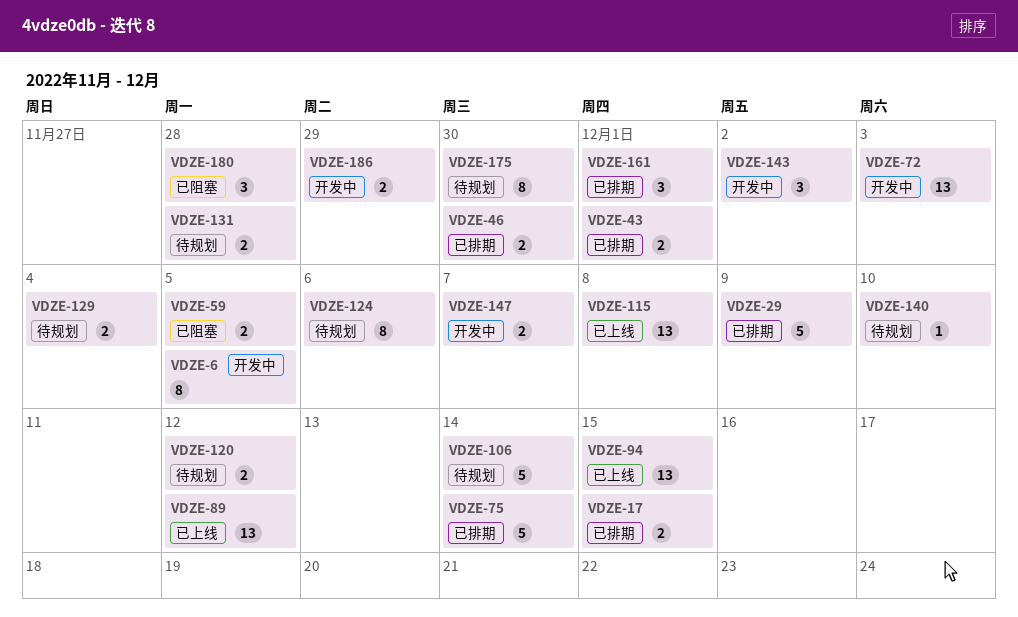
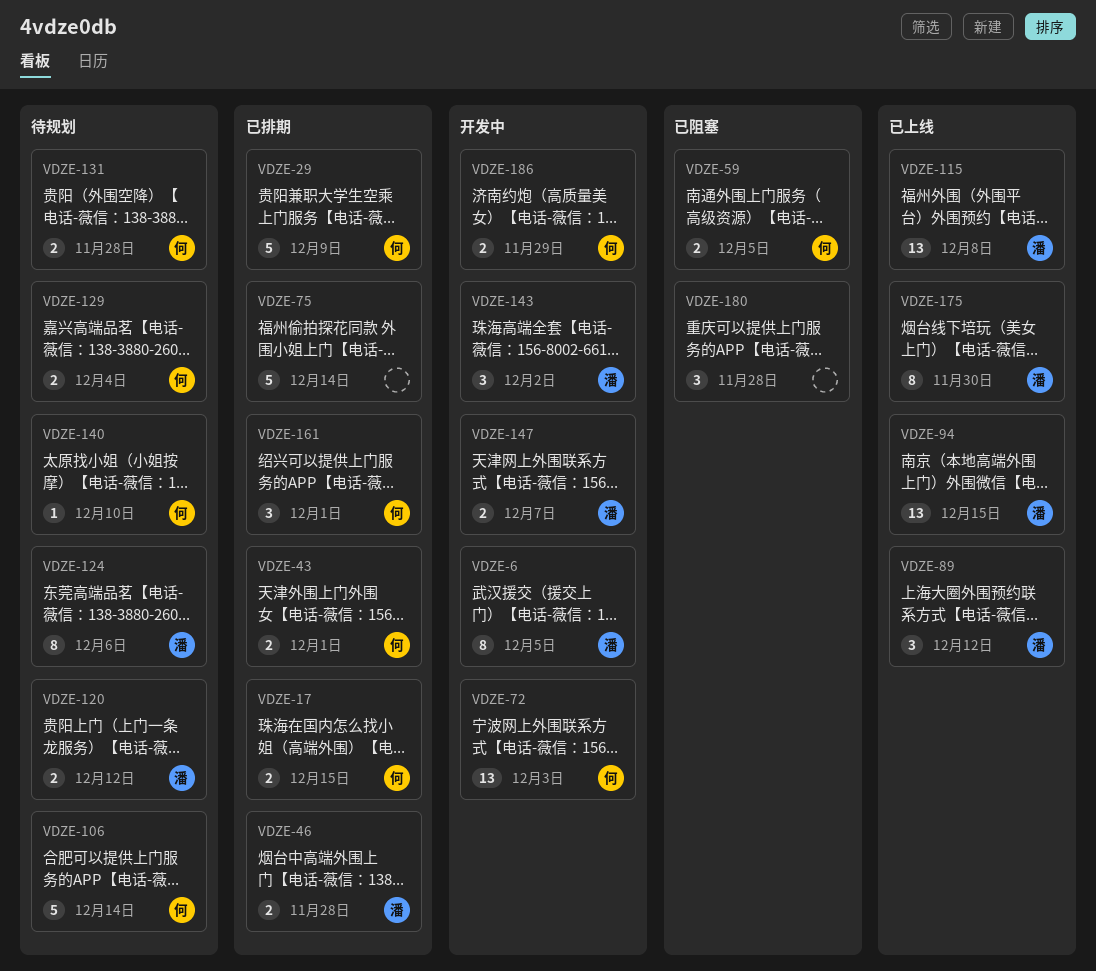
VDZE-46, due: Nov 30 -> Nov 28
VDZE-89, estimate: 13 -> 3
VDZE-175, status: 待规划 -> 已上线

